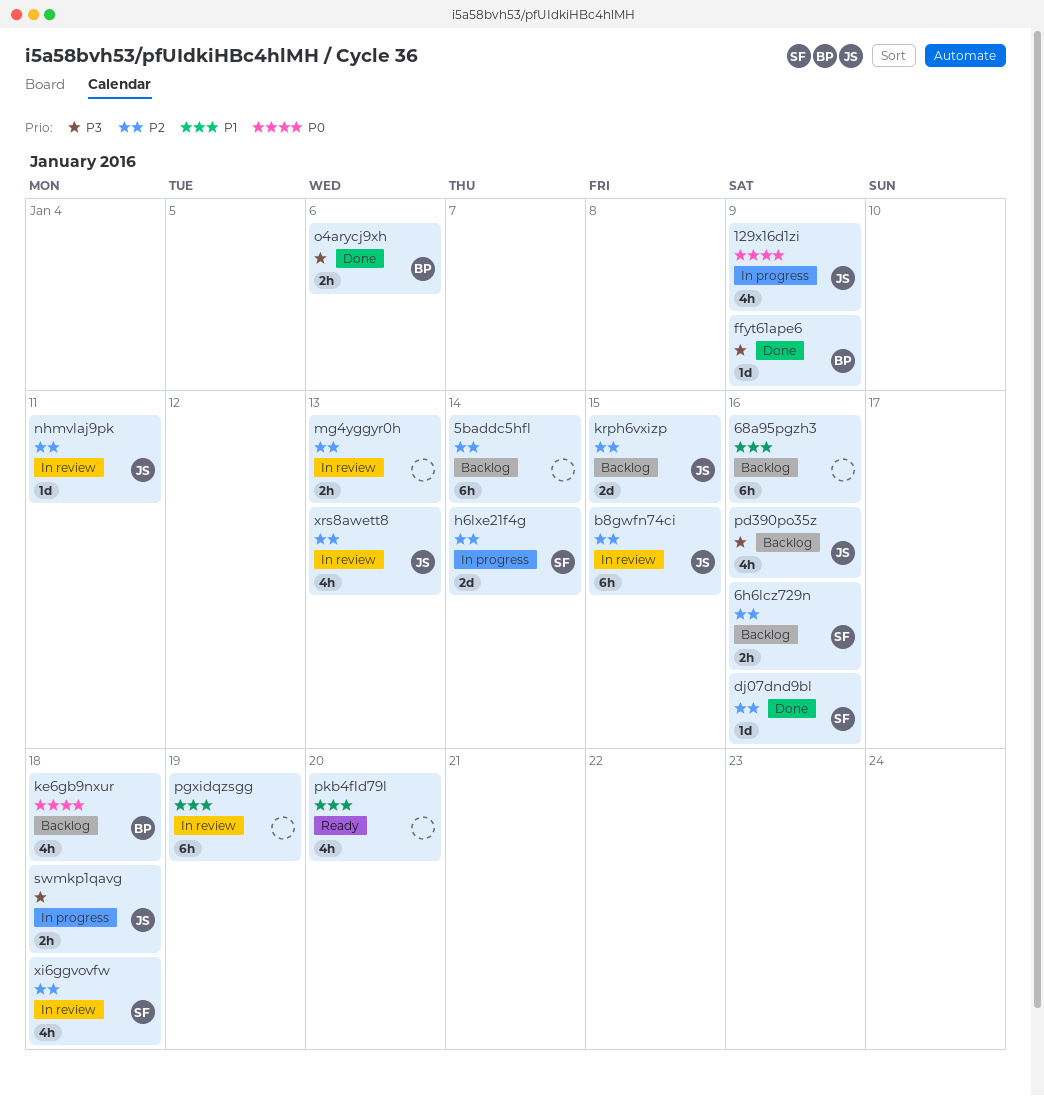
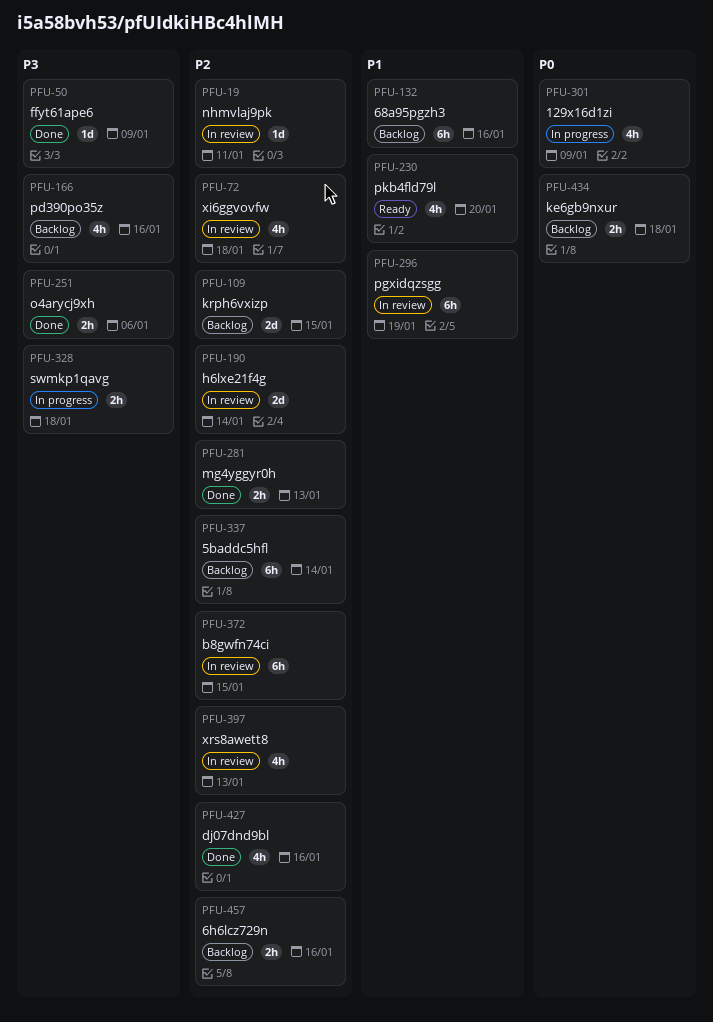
dj07dnd9bl, estimate: 1d -> 4h
h6lxe21f4g, status: In progress -> In review
ke6gb9nxur, estimate: 4h -> 2h
mg4yggyr0h, status: In review -> Done

